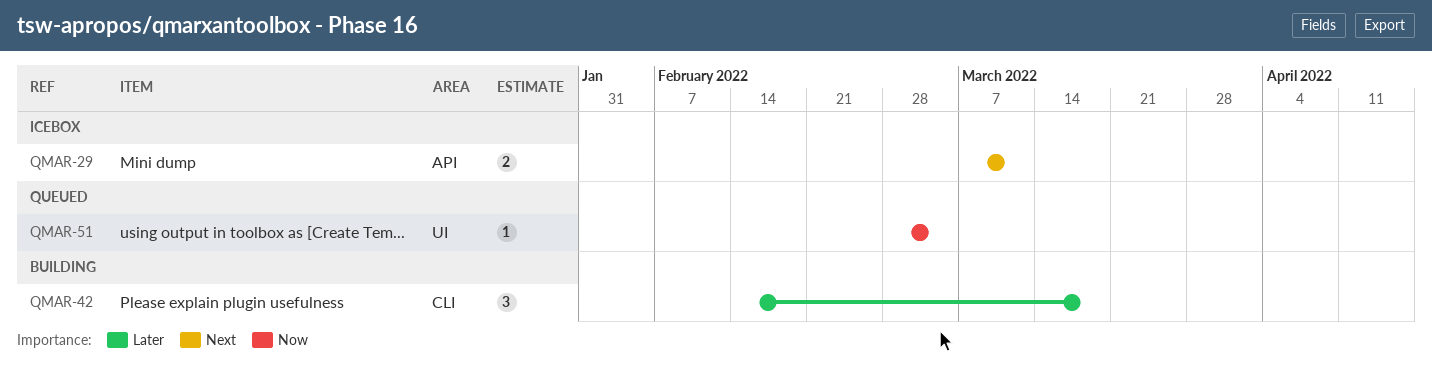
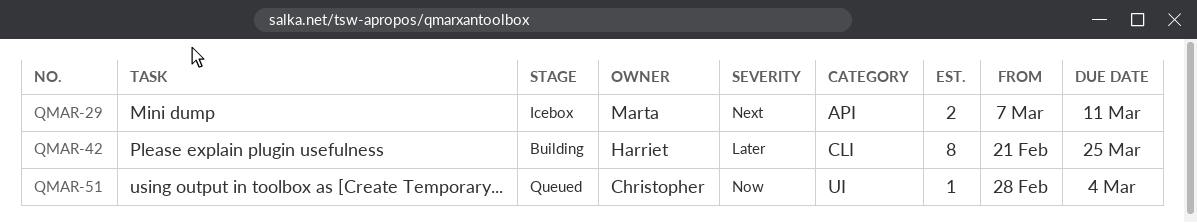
QMAR-42, estimate: 3 -> 8
QMAR-42, start: Feb 14 -> Feb 21
QMAR-42, due: Mar 18 -> Mar 25

